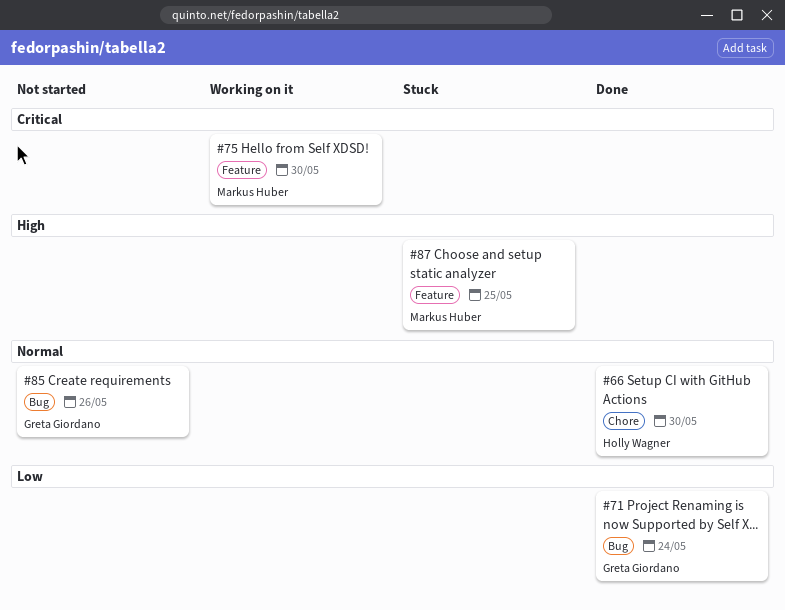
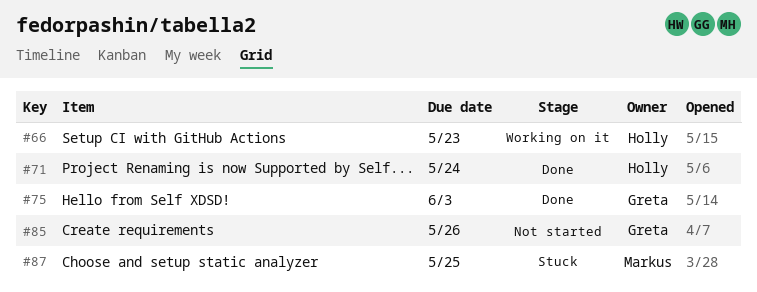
#66, status: Done -> Working on it
#66, due: May 30 -> May 23
#71, owner: Greta Giordano -> Holly Wagner
#75, status: Working on it -> Done
#75, owner: Markus Huber -> Greta Giordano
#75, due: May 30 -> Jun 3

